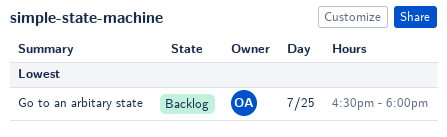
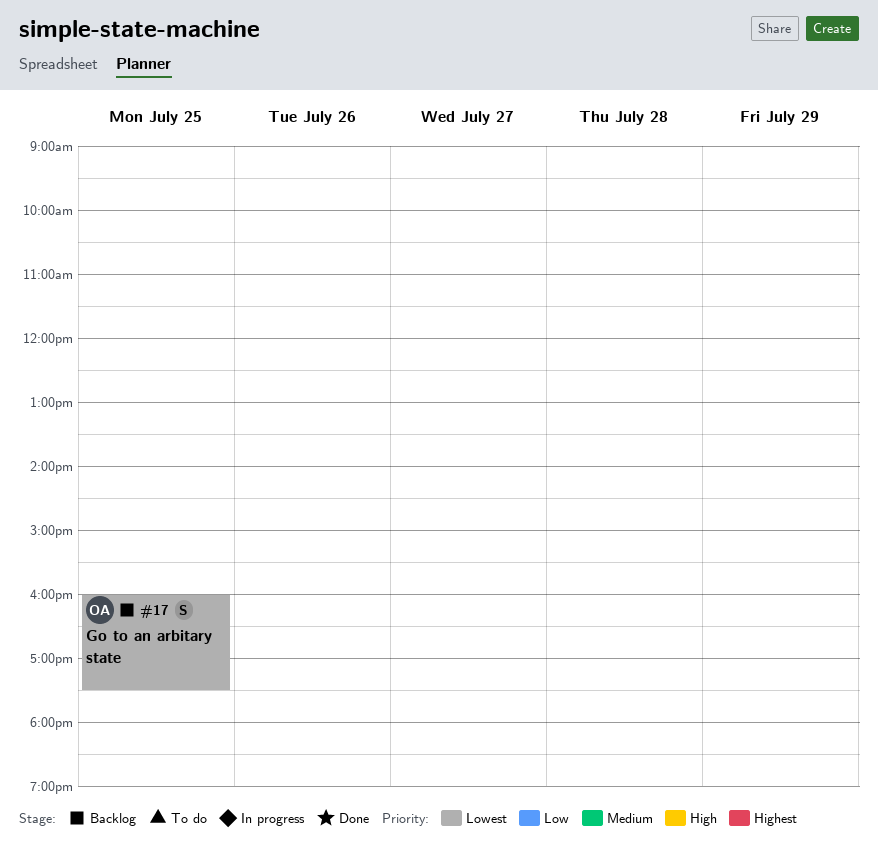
Go to an arbitary state, begins: 16:30 -> 16:00
Go to an arbitary state, ends: 18:00 -> 17:30

